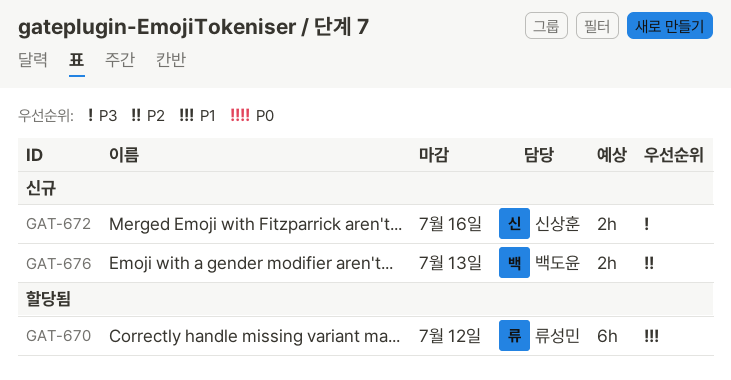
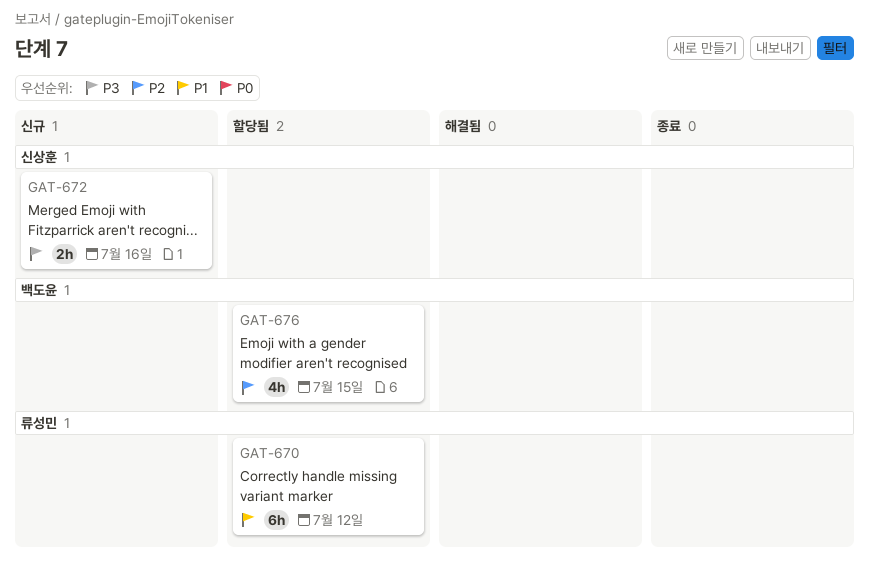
GAT-676, status: 신규 -> 할당됨
GAT-676, estimate: 2h -> 4h
GAT-676, due: Jul 13 -> Jul 15

